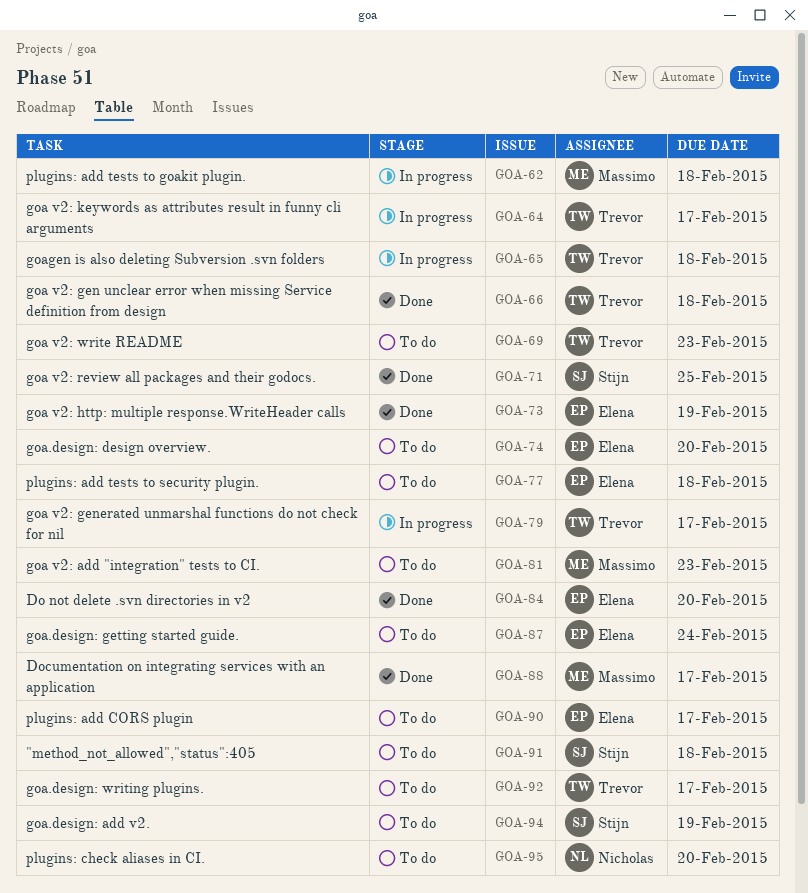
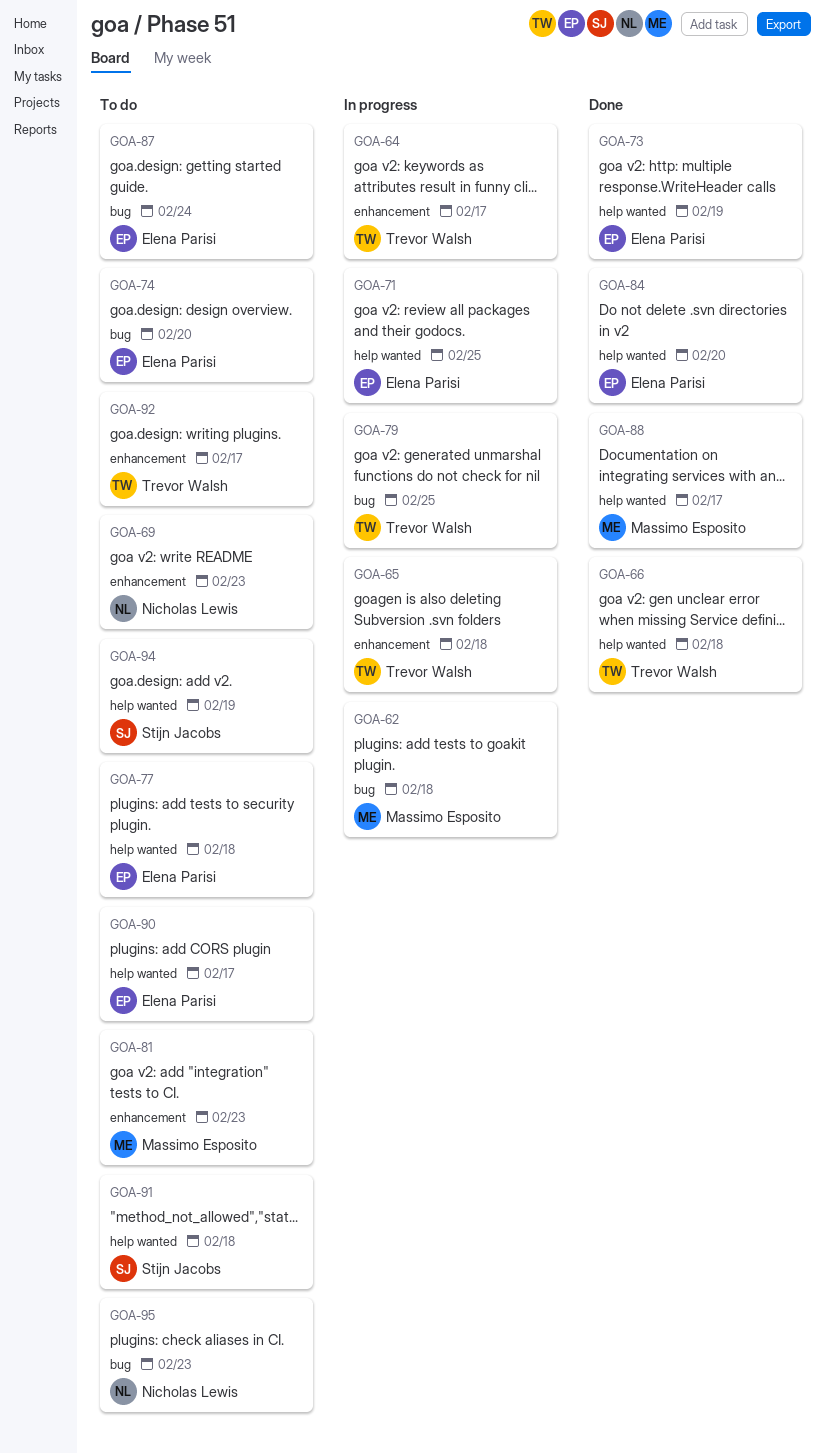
GOA-69, owner: Trevor Walsh -> Nicholas Lewis
GOA-71, status: Done -> In progress
GOA-71, owner: Stijn Jacobs -> Elena Parisi
GOA-79, due: Feb 17 -> Feb 25
GOA-95, due: Feb 20 -> Feb 23

